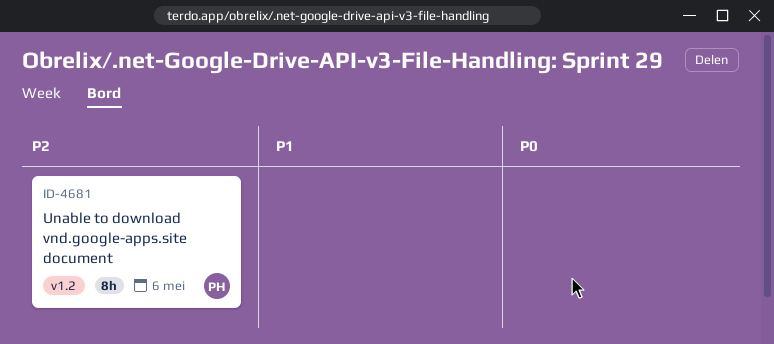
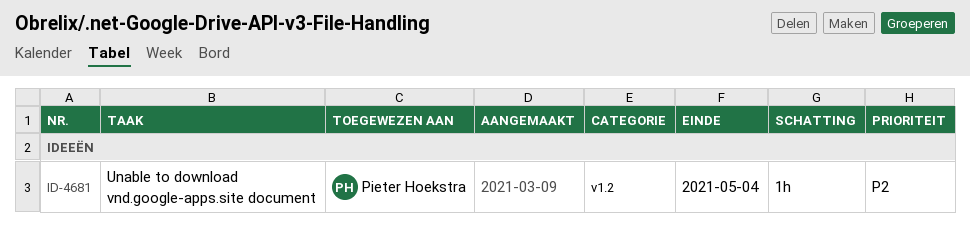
ID-4681, estimate: 8h -> 1h
ID-4681, due: May 6 -> May 4

